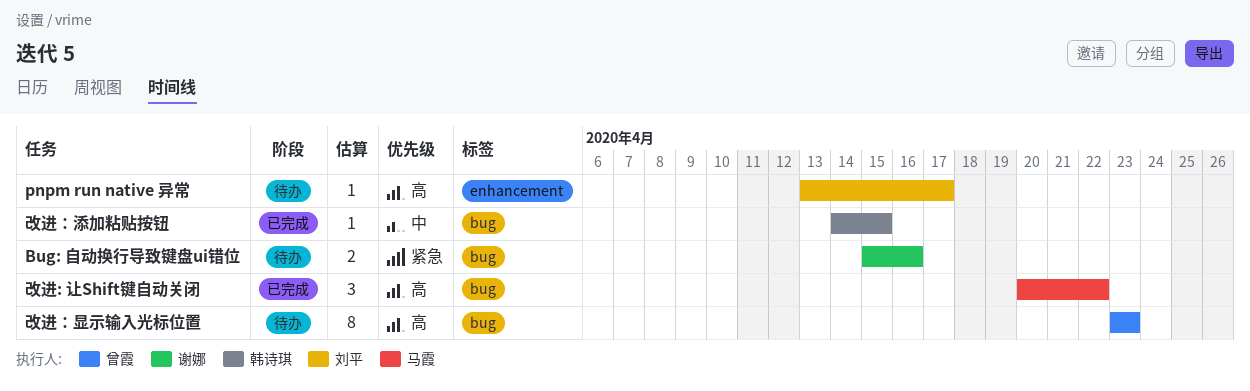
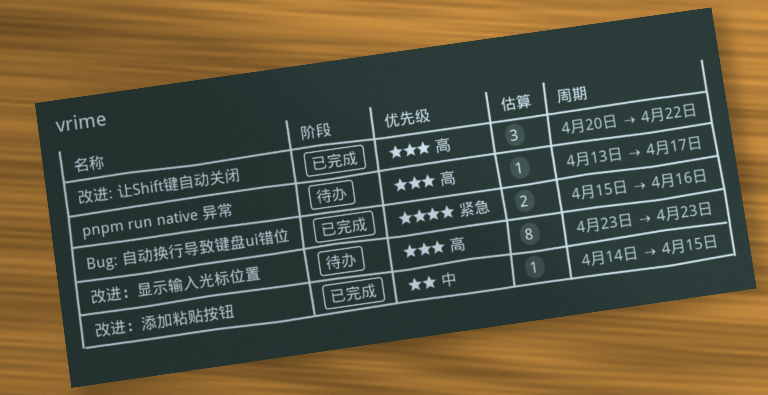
Bug: 自动换行导致键盘ui错位, status: 待办 -> 已完成

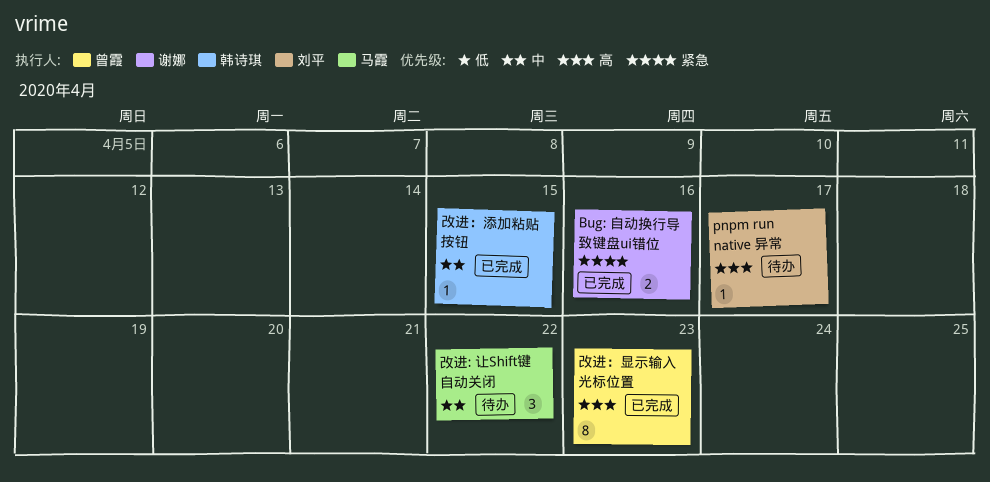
改进: 让Shift键自动关闭, status: 已完成 -> 待办
改进: 让Shift键自动关闭, priority: 高 -> 中
改进：显示输入光标位置, status: 待办 -> 已完成

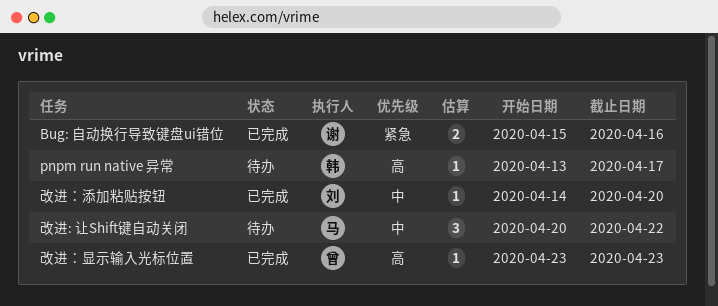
pnpm run native 异常, owner: 刘平 -> 韩诗琪
改进：显示输入光标位置, estimate: 8 -> 1
改进：添加粘贴按钮, owner: 韩诗琪 -> 刘平
改进：添加粘贴按钮, due: Apr 15 -> Apr 20

